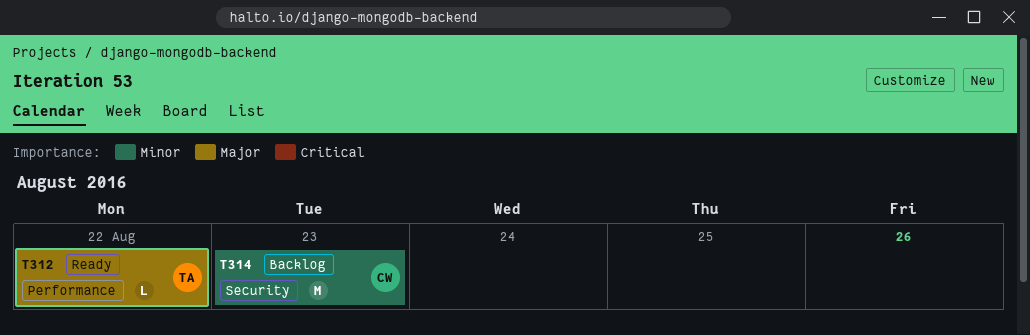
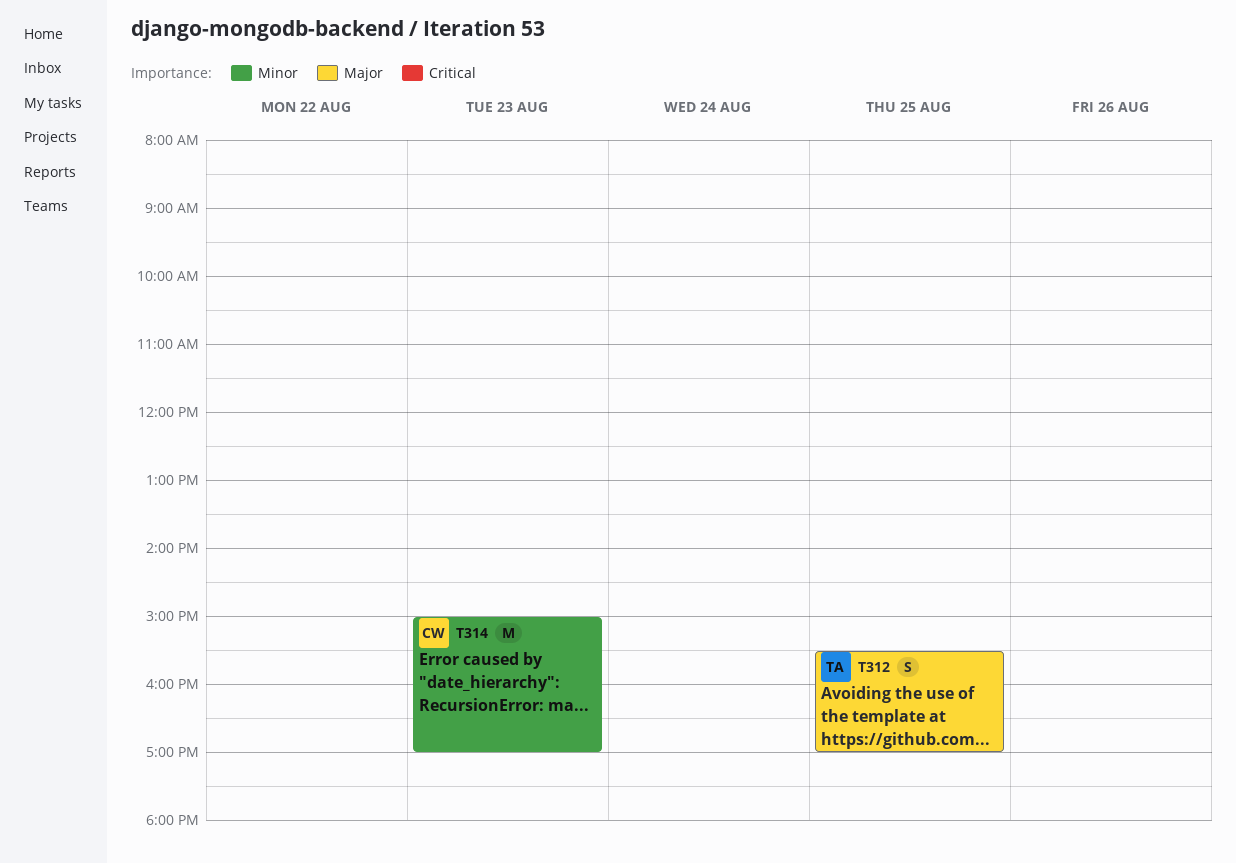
T312, estimate: L -> S
T312, day: Aug 22 -> Aug 25

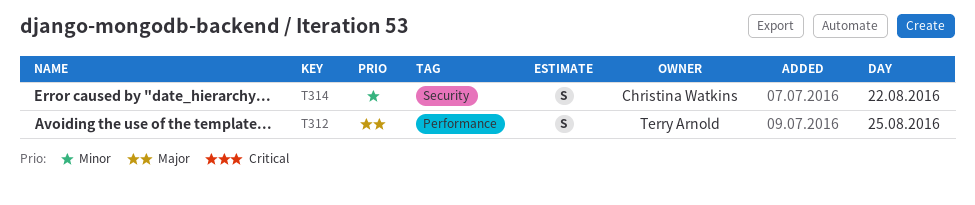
T314, estimate: M -> S
T314, day: Aug 23 -> Aug 22

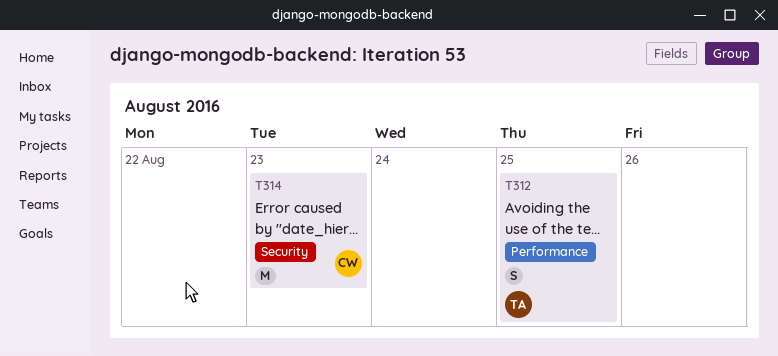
T314, estimate: S -> M
T314, day: Aug 22 -> Aug 23

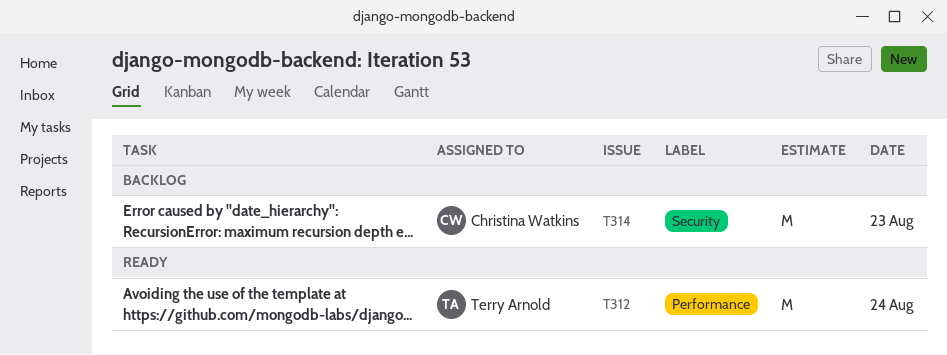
T312, estimate: S -> M
T312, day: Aug 25 -> Aug 24

